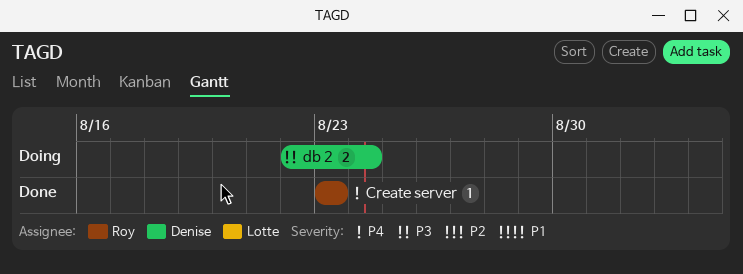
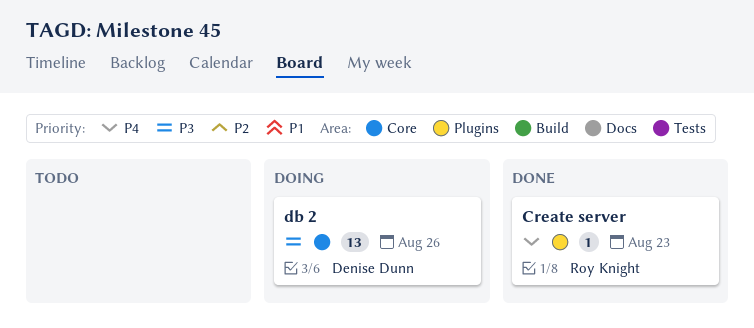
db 2, estimate: 2 -> 13
db 2, due: Aug 24 -> Aug 26

